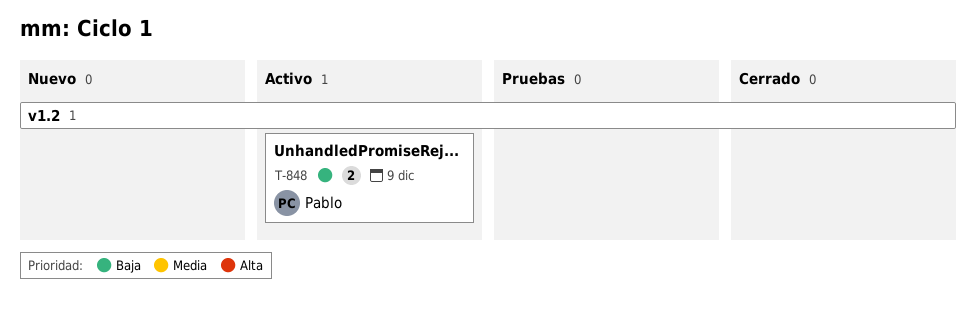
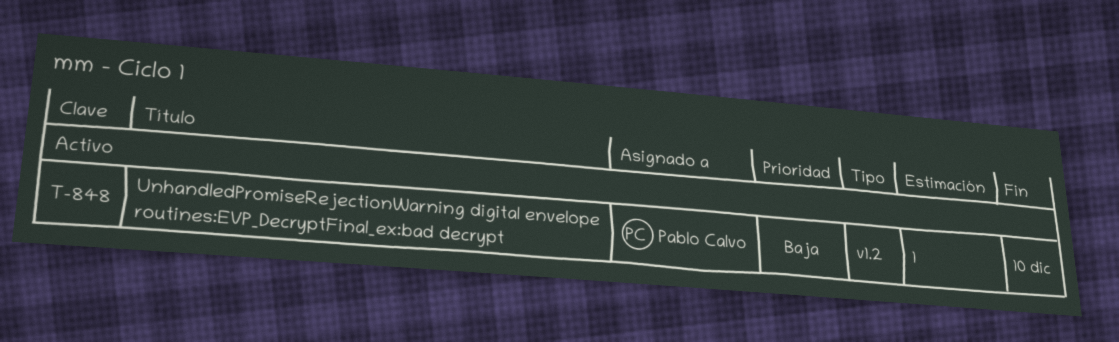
T-848, estimate: 2 -> 1
T-848, due: Dec 9 -> Dec 10

